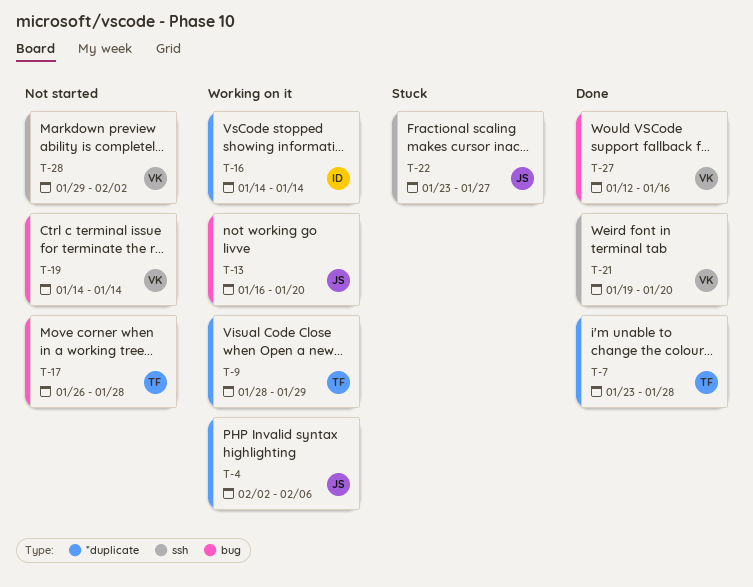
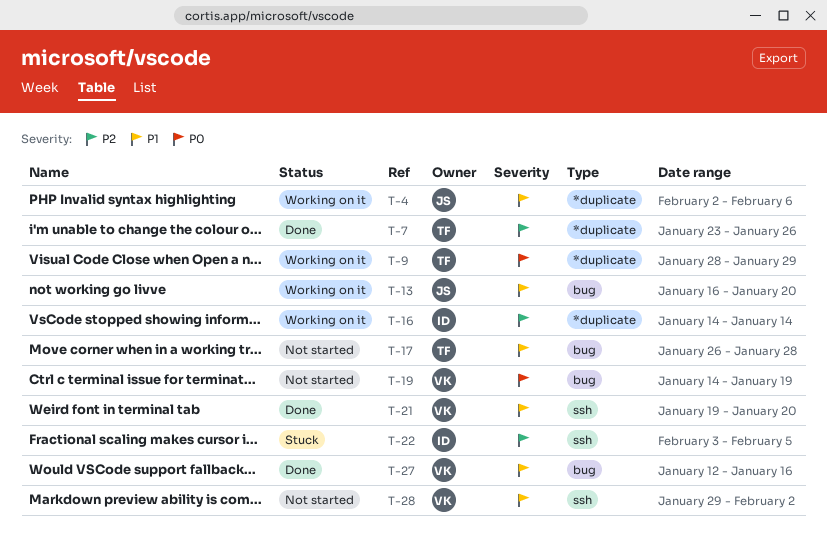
T-7, due: Jan 28 -> Jan 26
T-19, due: Jan 14 -> Jan 19
T-22, owner: JS -> ID
T-22, start: Jan 23 -> Feb 3
T-22, due: Jan 27 -> Feb 5

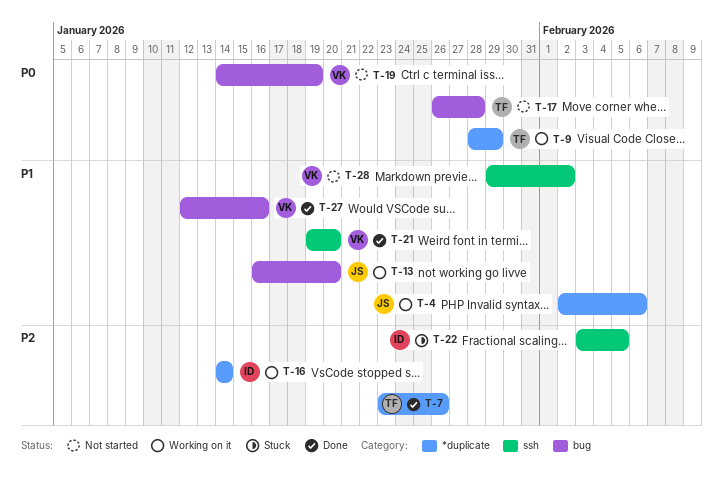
T-17, priority: P1 -> P0

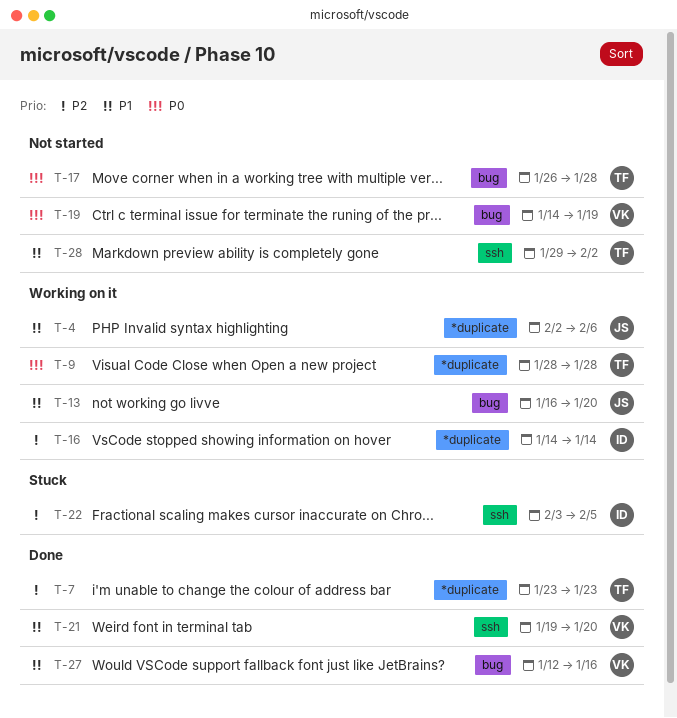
T-7, due: Jan 26 -> Jan 23
T-9, due: Jan 29 -> Jan 28
T-28, owner: VK -> TF

